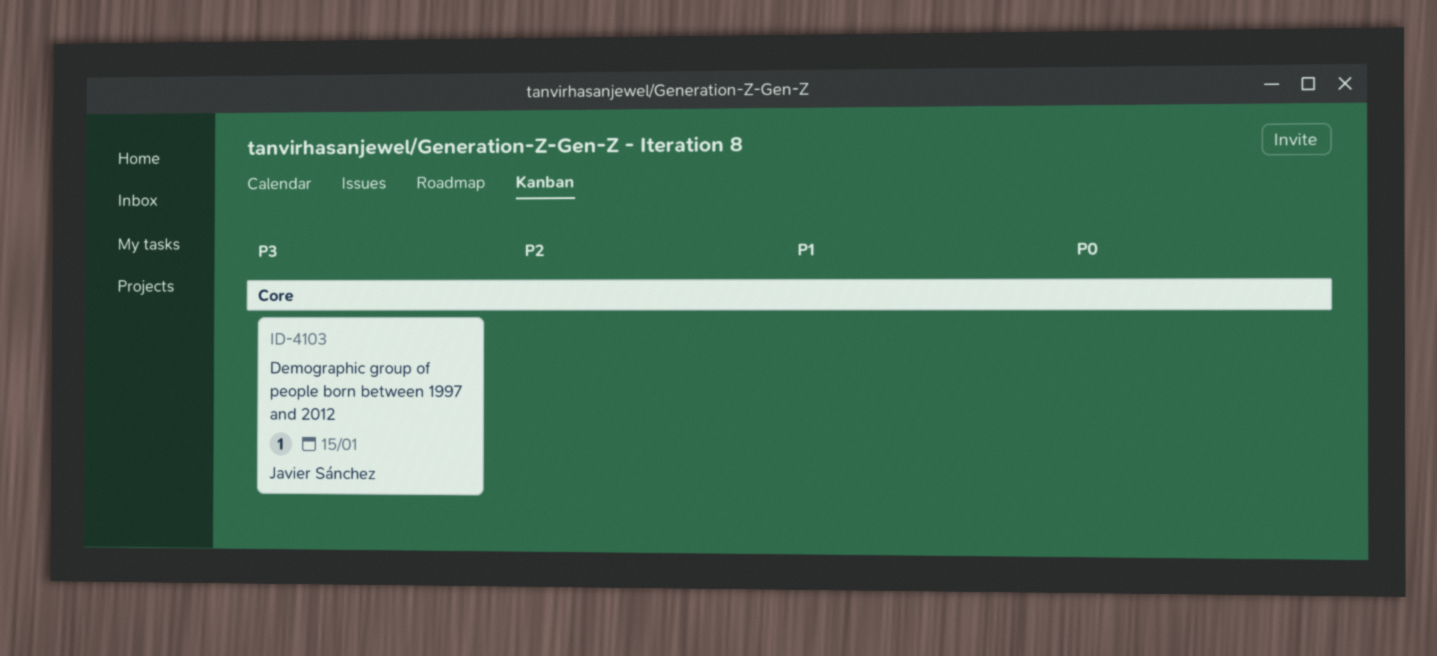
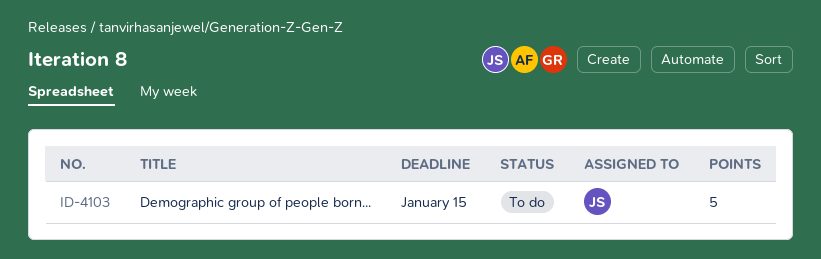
ID-4103, estimate: 1 -> 5

